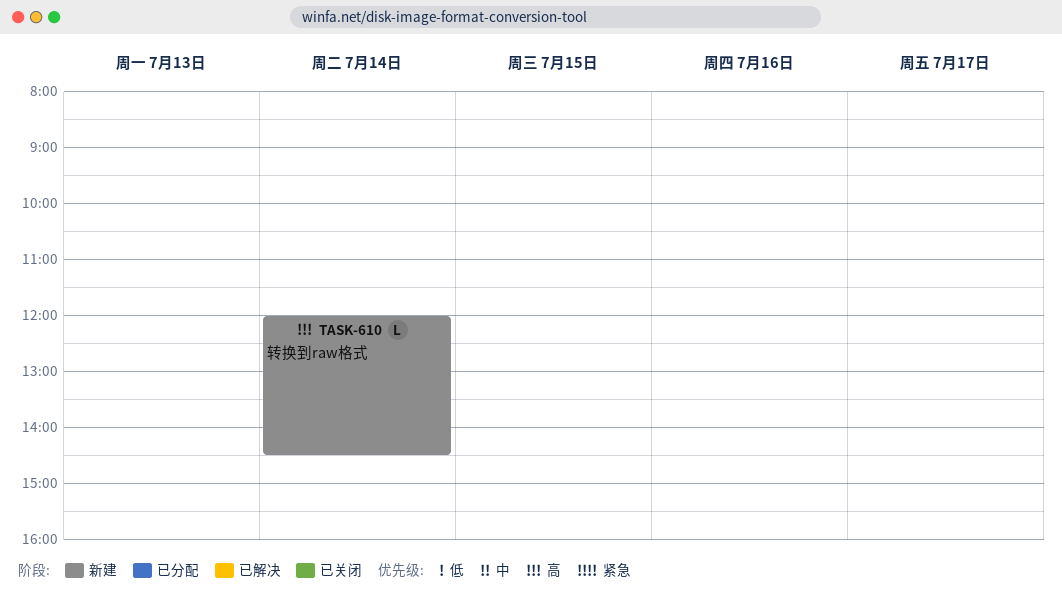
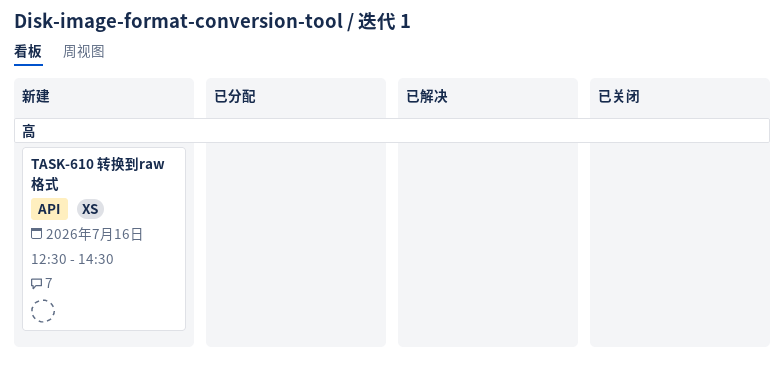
TASK-610, estimate: L -> XS
TASK-610, day: Jul 14 -> Jul 16
TASK-610, begins: 12:00 -> 12:30

